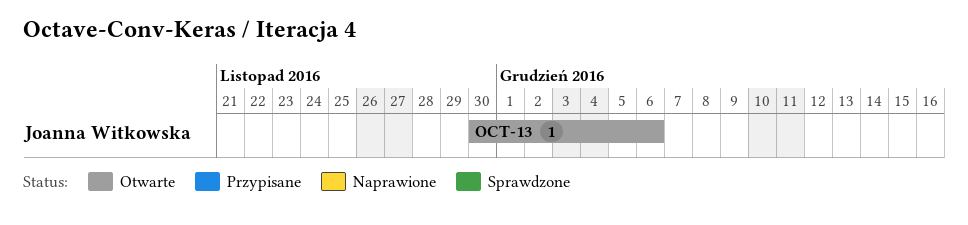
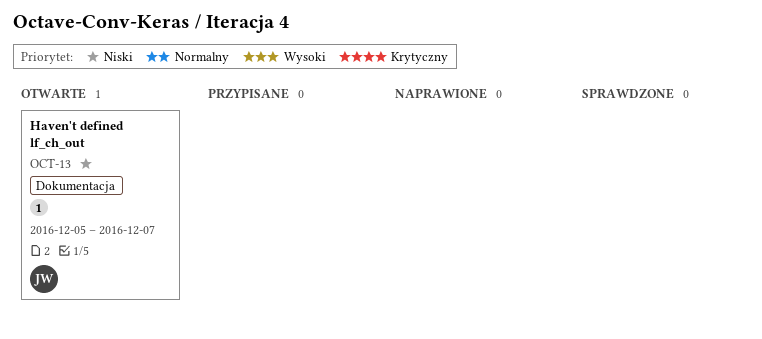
OCT-13, start: Nov 30 -> Dec 5
OCT-13, due: Dec 6 -> Dec 7

